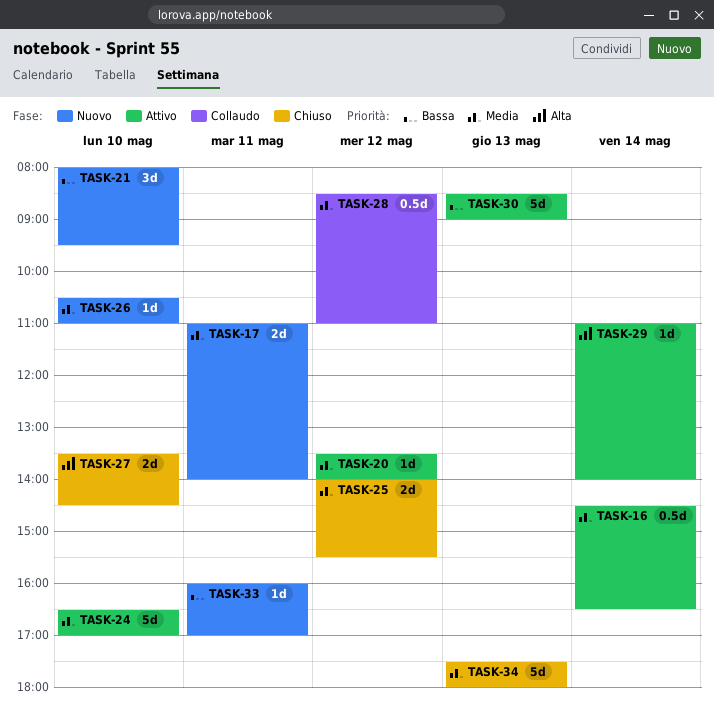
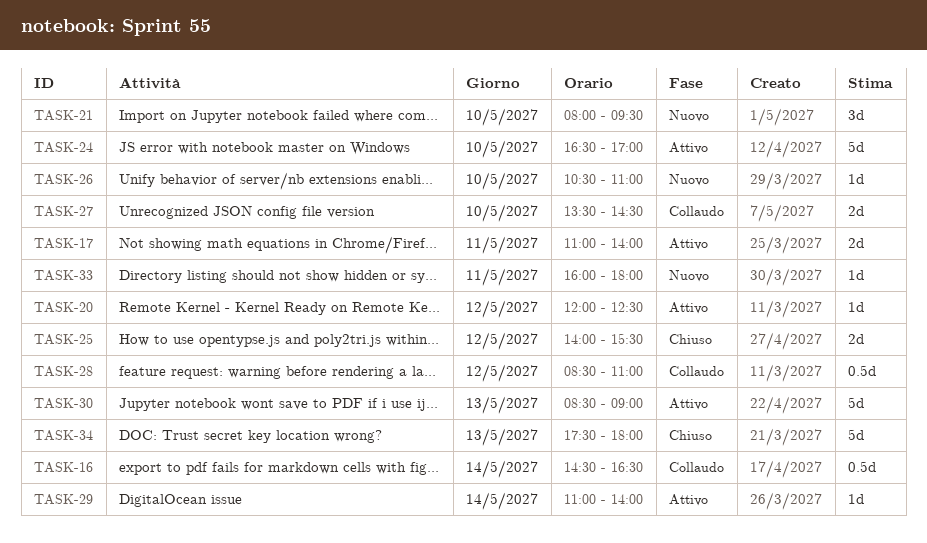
TASK-16, status: Attivo -> Collaudo
TASK-17, status: Nuovo -> Attivo
TASK-20, begins: 13:30 -> 12:00
TASK-20, ends: 14:00 -> 12:30
TASK-27, status: Chiuso -> Collaudo
TASK-33, ends: 17:00 -> 18:00

